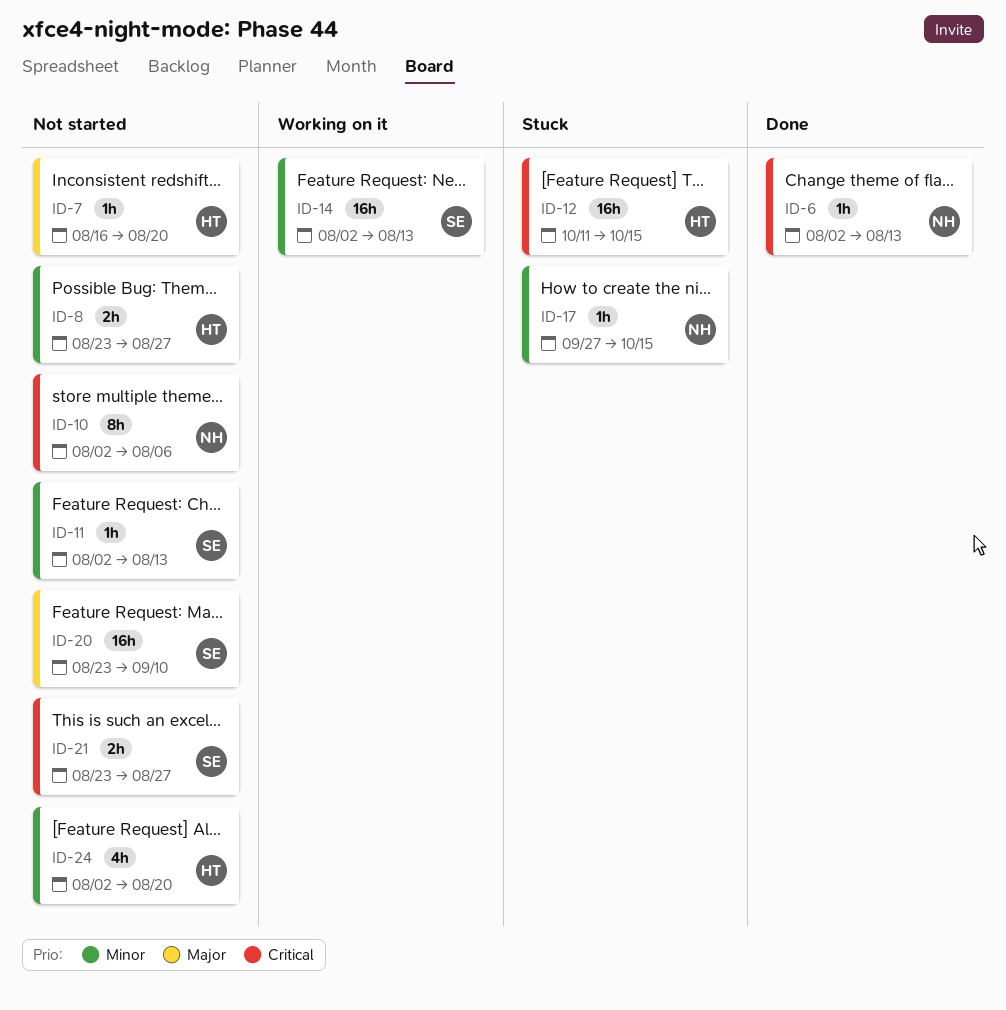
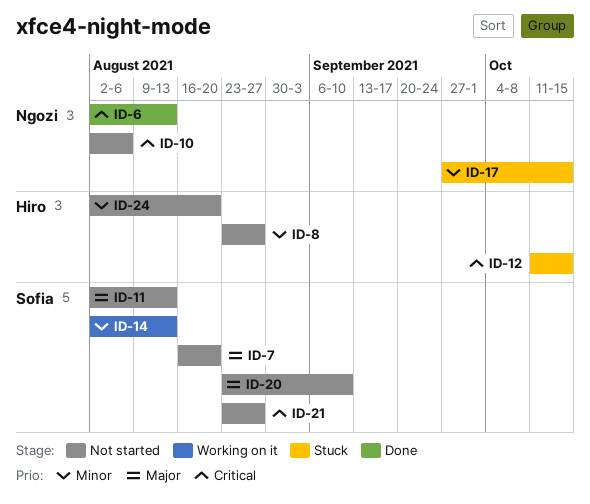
ID-7, owner: Hiro -> Sofia
ID-11, priority: Minor -> Major

